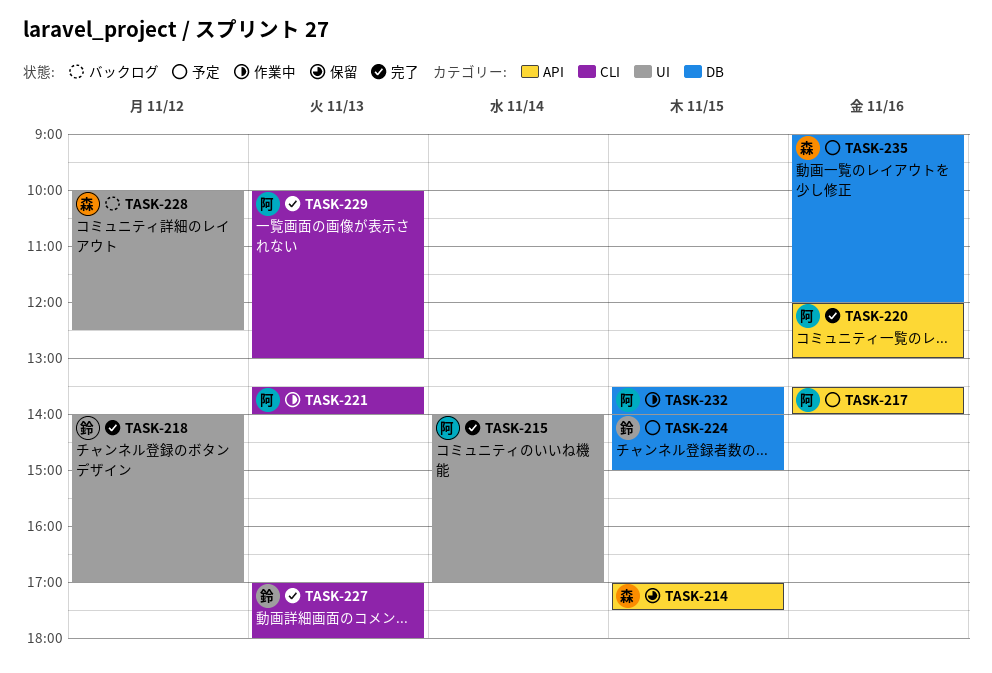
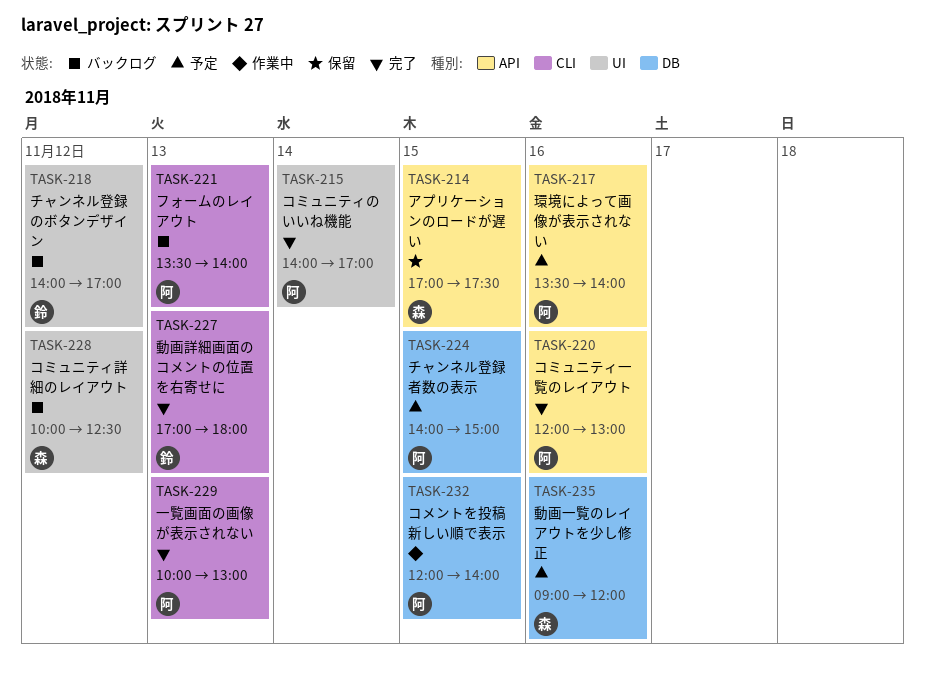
TASK-218, status: 完了 -> バックログ
TASK-221, status: 作業中 -> バックログ
TASK-224, owner: 鈴 -> 阿
TASK-232, begins: 13:30 -> 12:00

